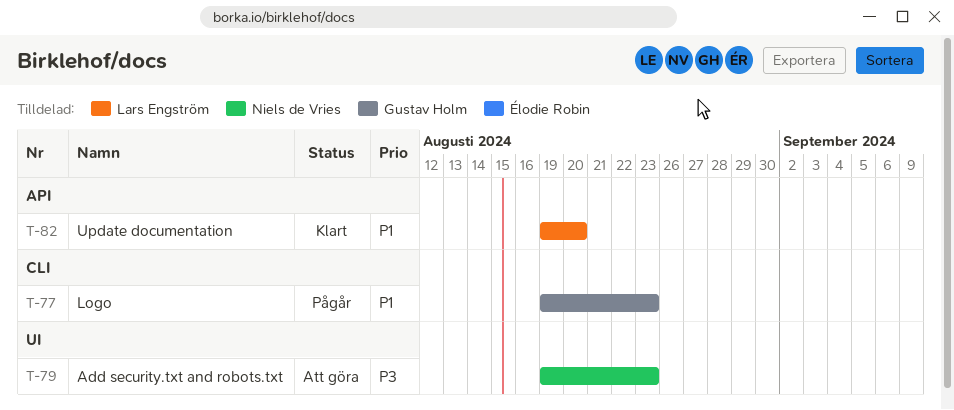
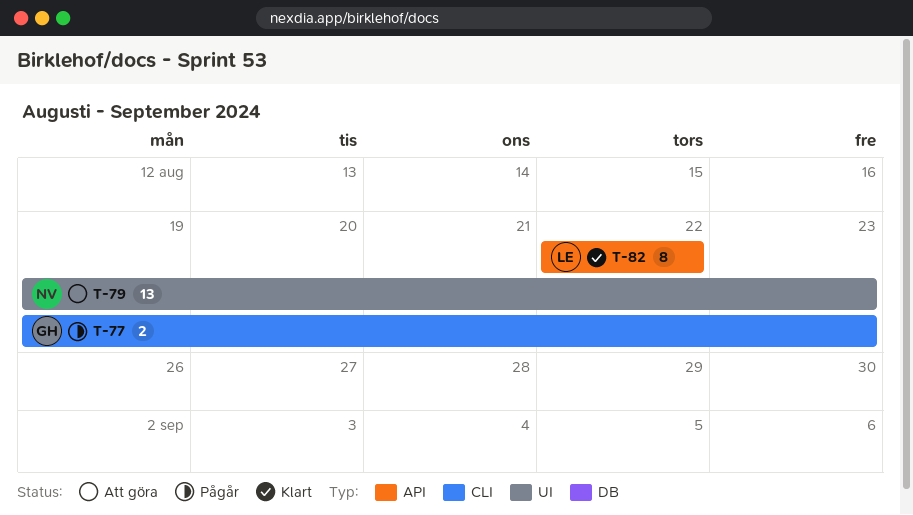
T-82, start: Aug 19 -> Aug 22
T-82, due: Aug 20 -> Aug 22

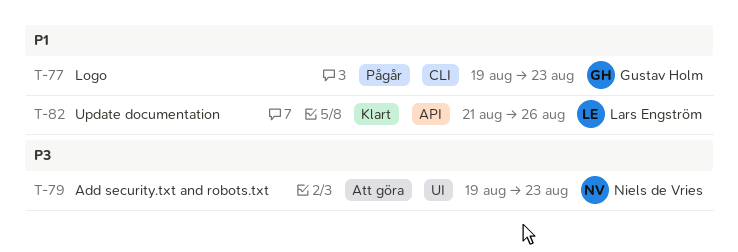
T-82, start: Aug 22 -> Aug 21
T-82, due: Aug 22 -> Aug 26

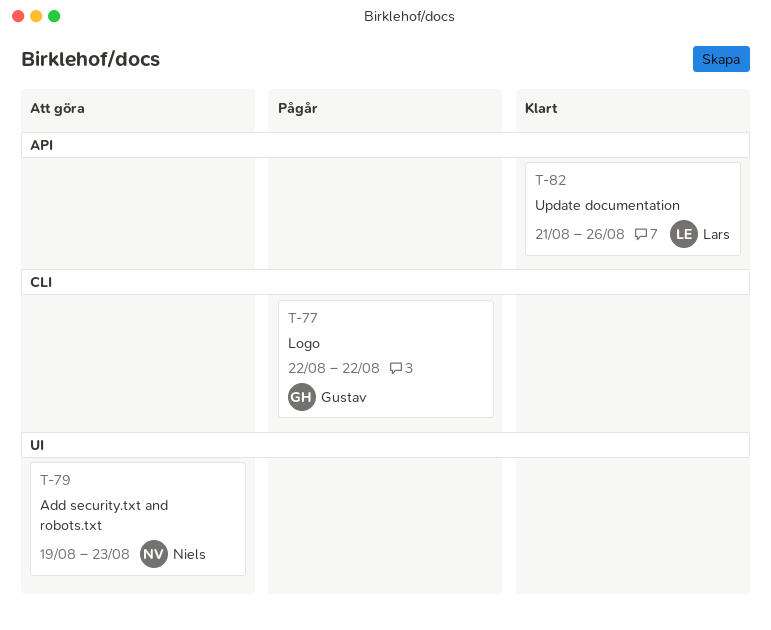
T-77, start: Aug 19 -> Aug 22
T-77, due: Aug 23 -> Aug 22

